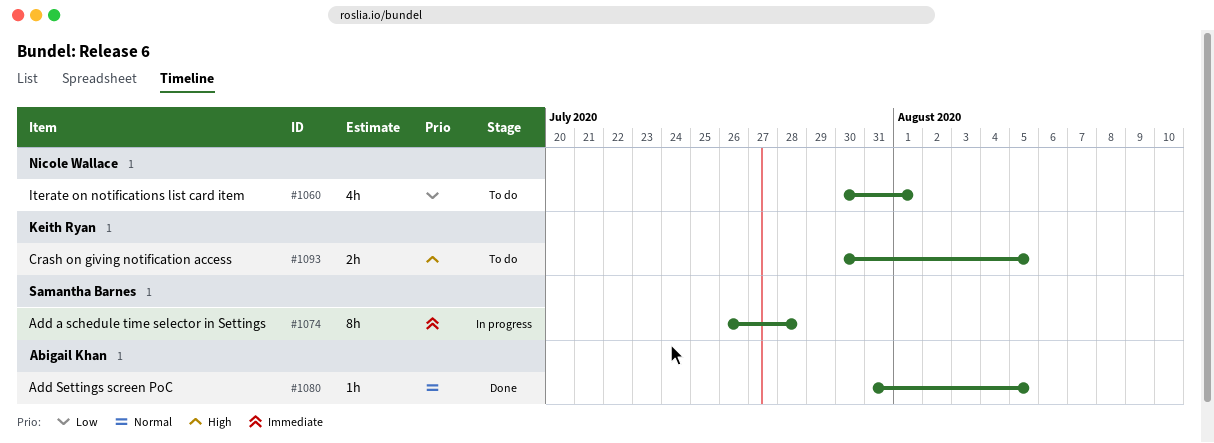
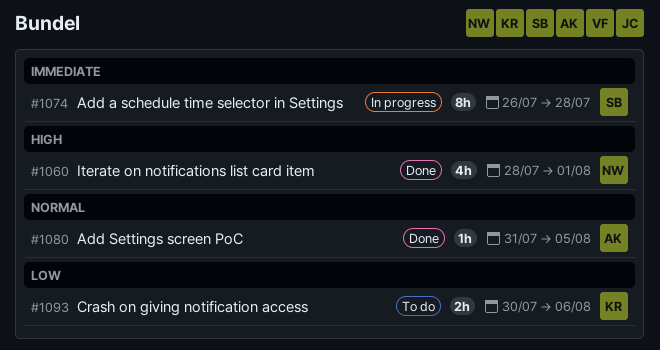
#1060, status: To do -> Done
#1060, priority: Low -> High
#1060, start: Jul 30 -> Jul 28
#1093, priority: High -> Low
#1093, due: Aug 5 -> Aug 6

